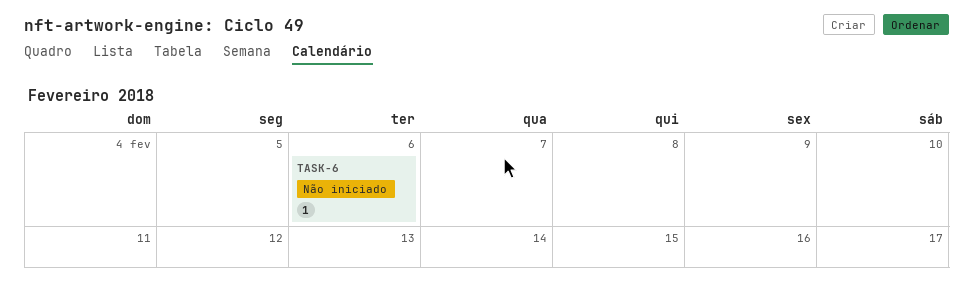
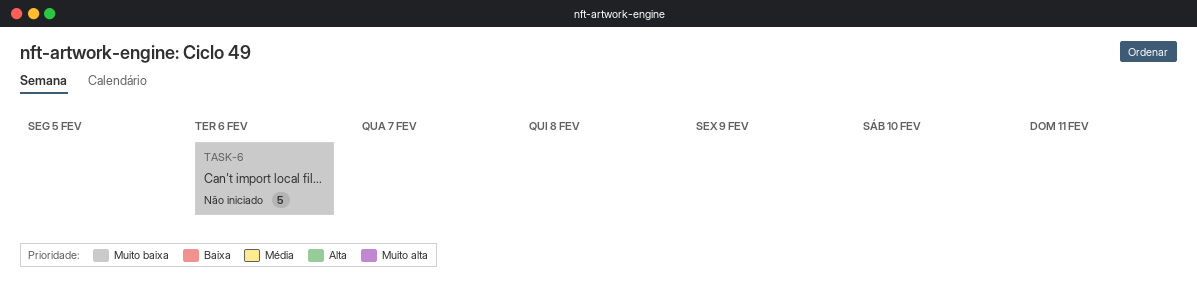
TASK-6, estimate: 1 -> 5

